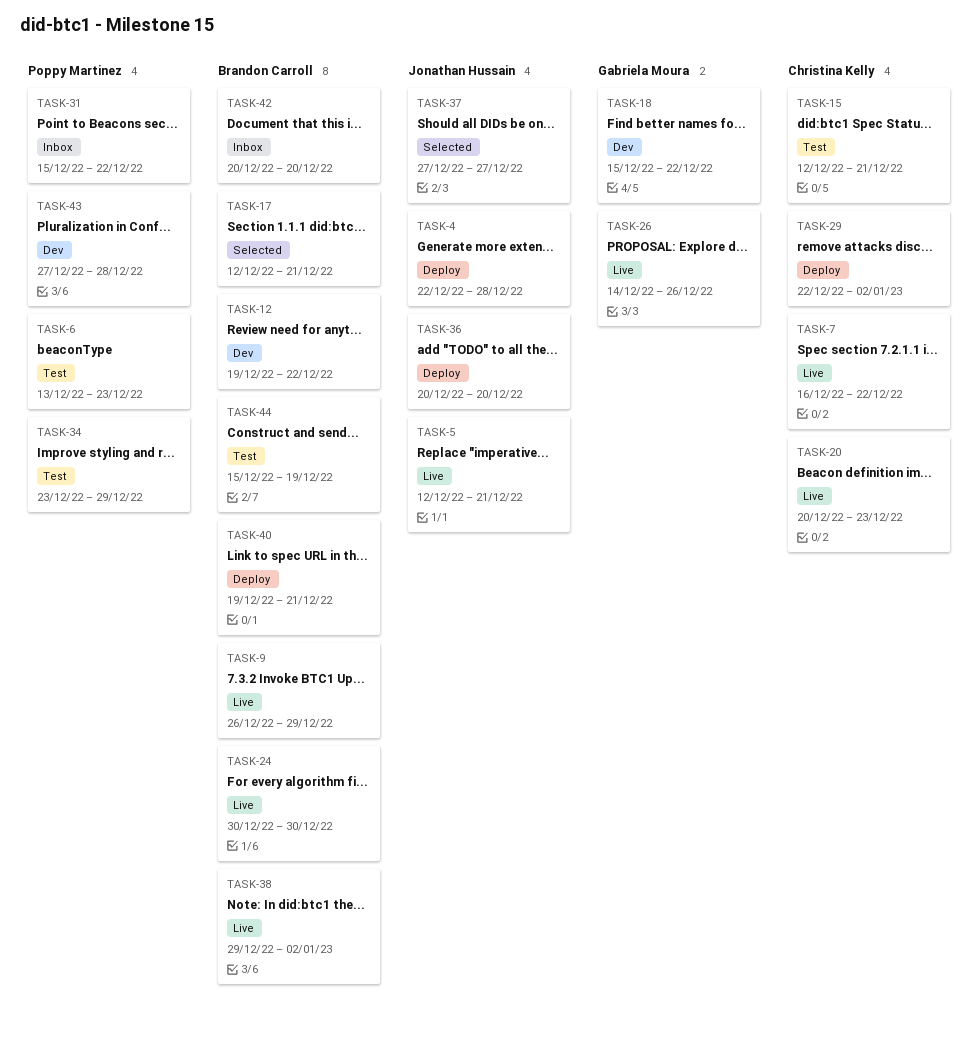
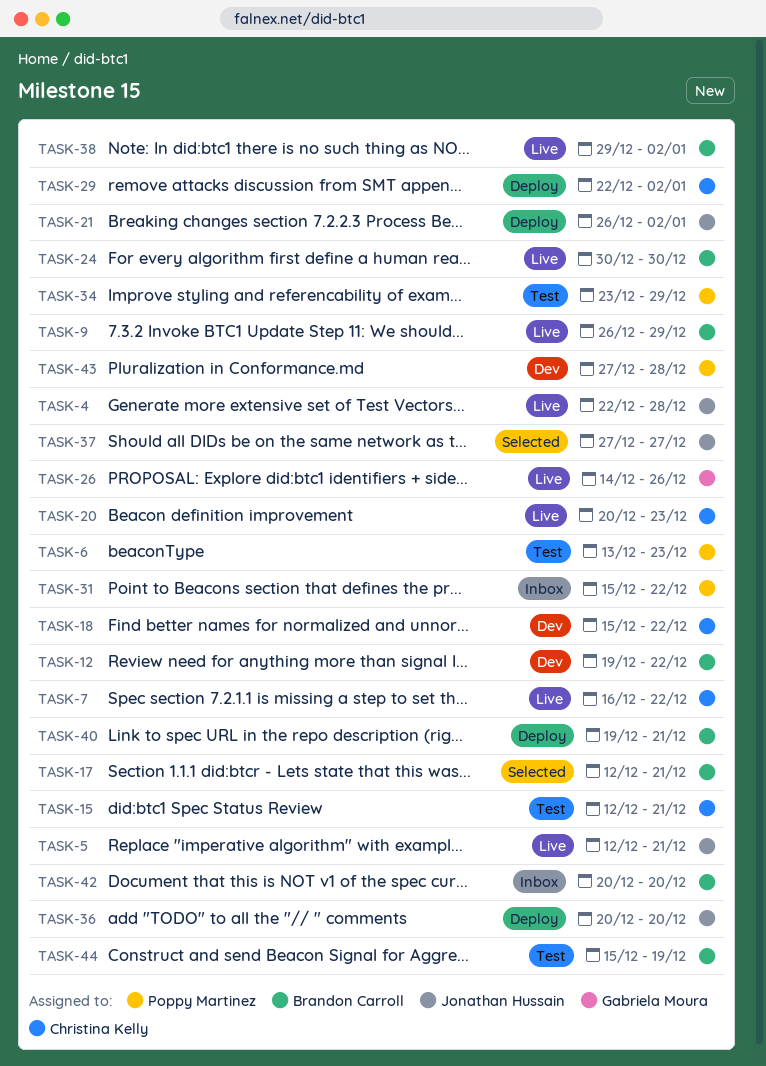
TASK-4, status: Deploy -> Live
TASK-18, owner: Gabriela Moura -> Christina Kelly
TASK-21: none -> present

